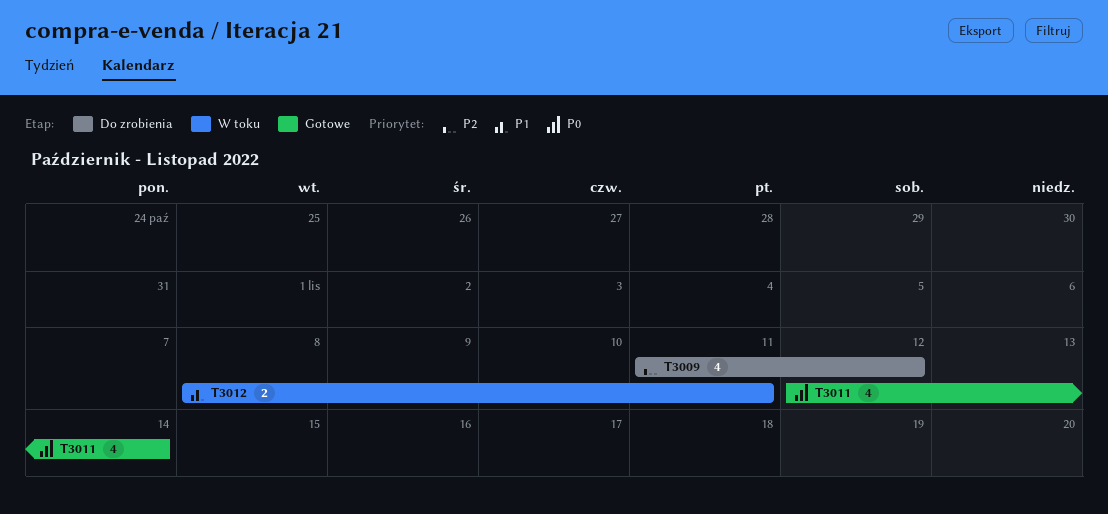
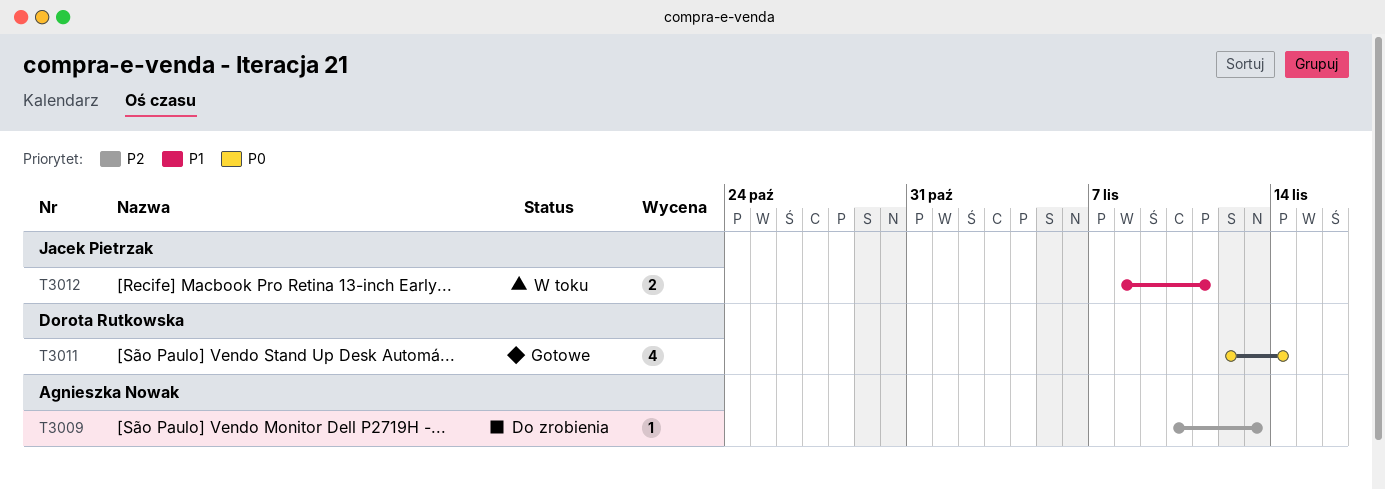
T3009, estimate: 4 -> 1
T3009, start: Nov 11 -> Nov 10
T3009, due: Nov 12 -> Nov 13

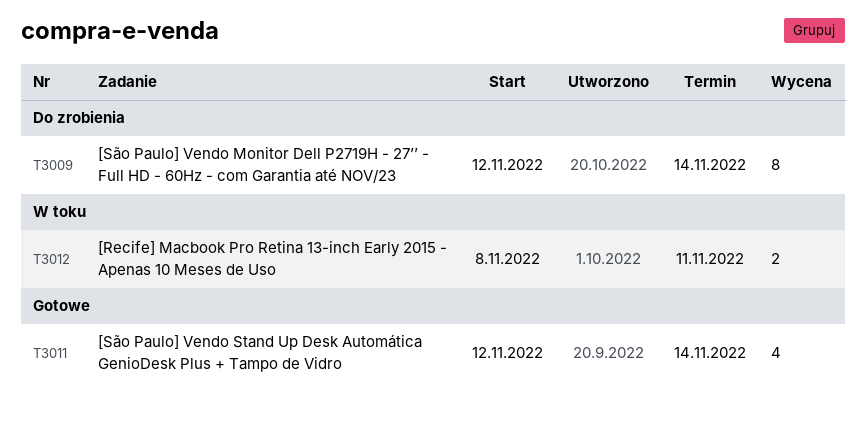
T3009, estimate: 1 -> 8
T3009, start: Nov 10 -> Nov 12
T3009, due: Nov 13 -> Nov 14

